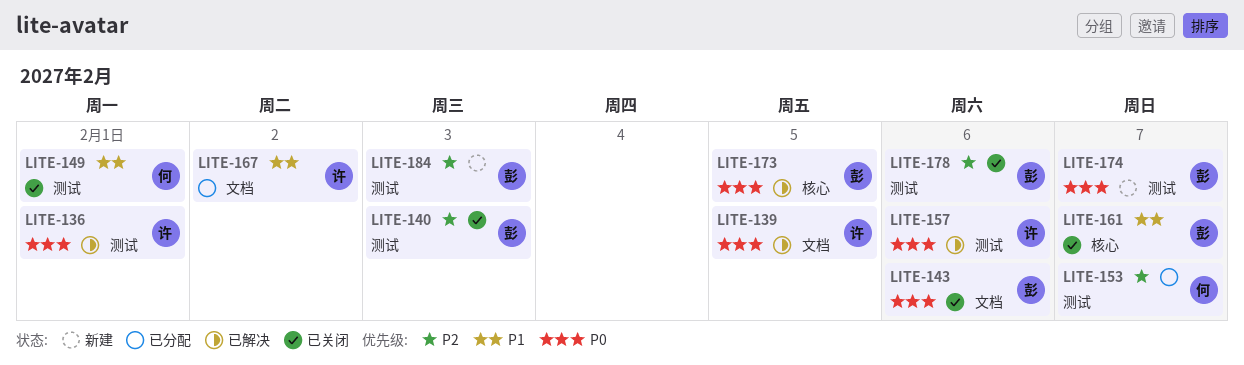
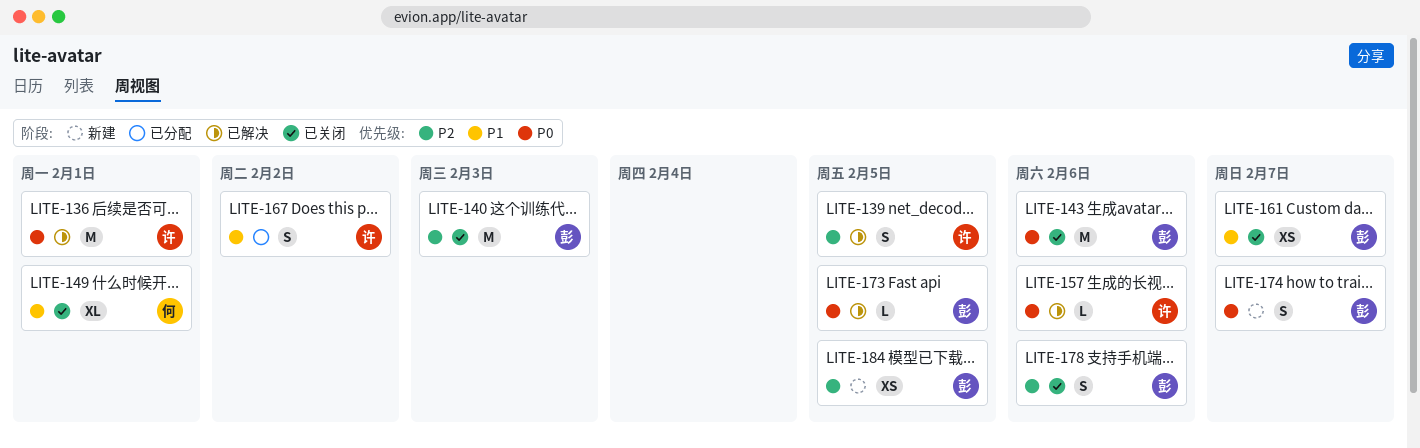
LITE-139, priority: P0 -> P2
LITE-153: present -> none
LITE-184, due: Feb 3 -> Feb 5

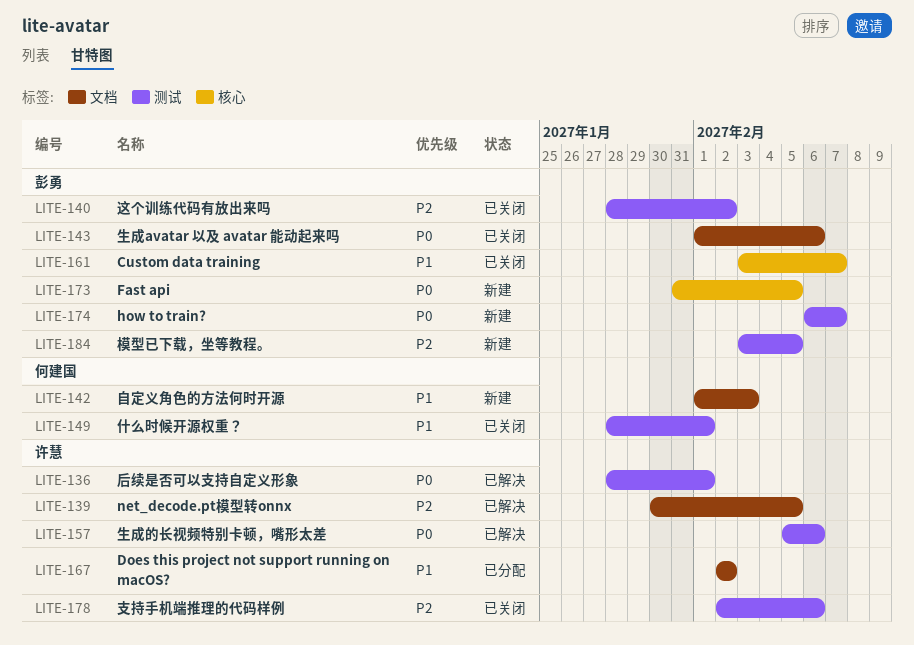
LITE-140, due: Feb 3 -> Feb 2
LITE-142: none -> present
LITE-173, status: 已解决 -> 新建
LITE-178, owner: 彭勇 -> 许慧

